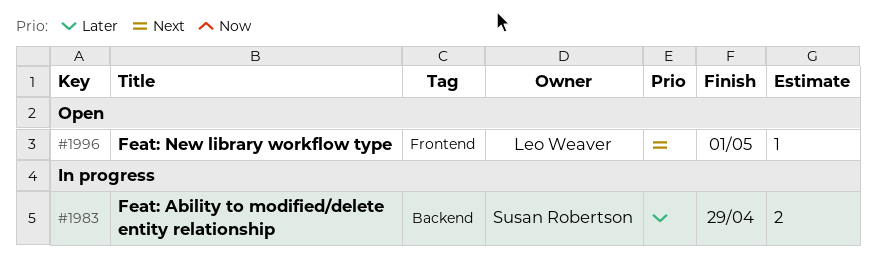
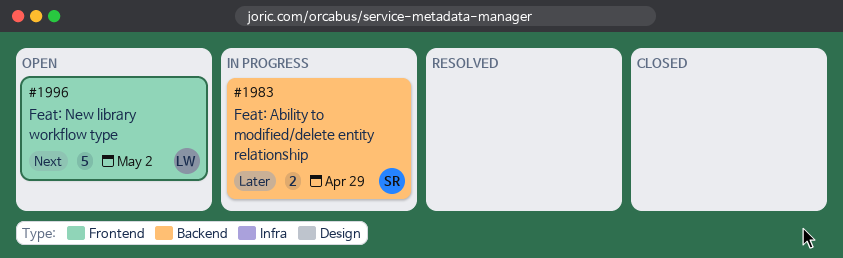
#1996, estimate: 1 -> 5
#1996, due: May 1 -> May 2

